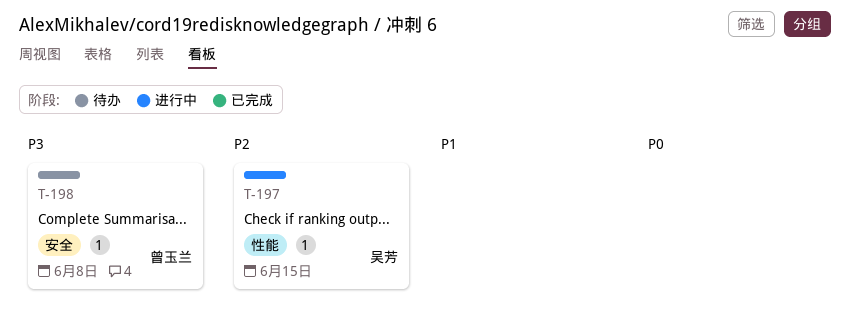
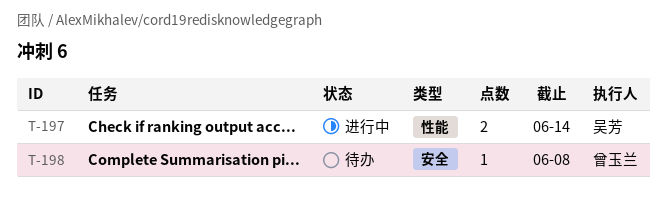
T-197, estimate: 1 -> 2
T-197, due: Jun 15 -> Jun 14

